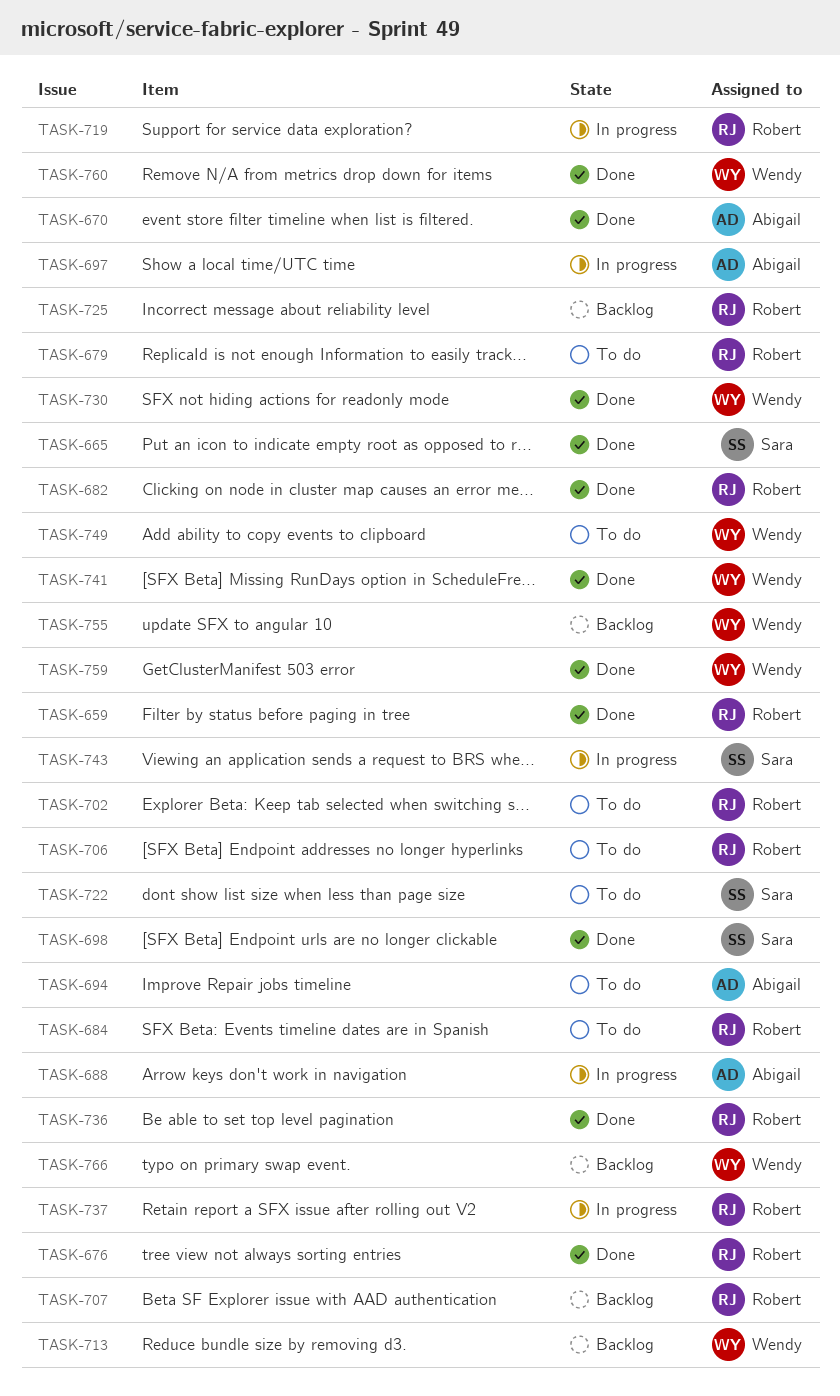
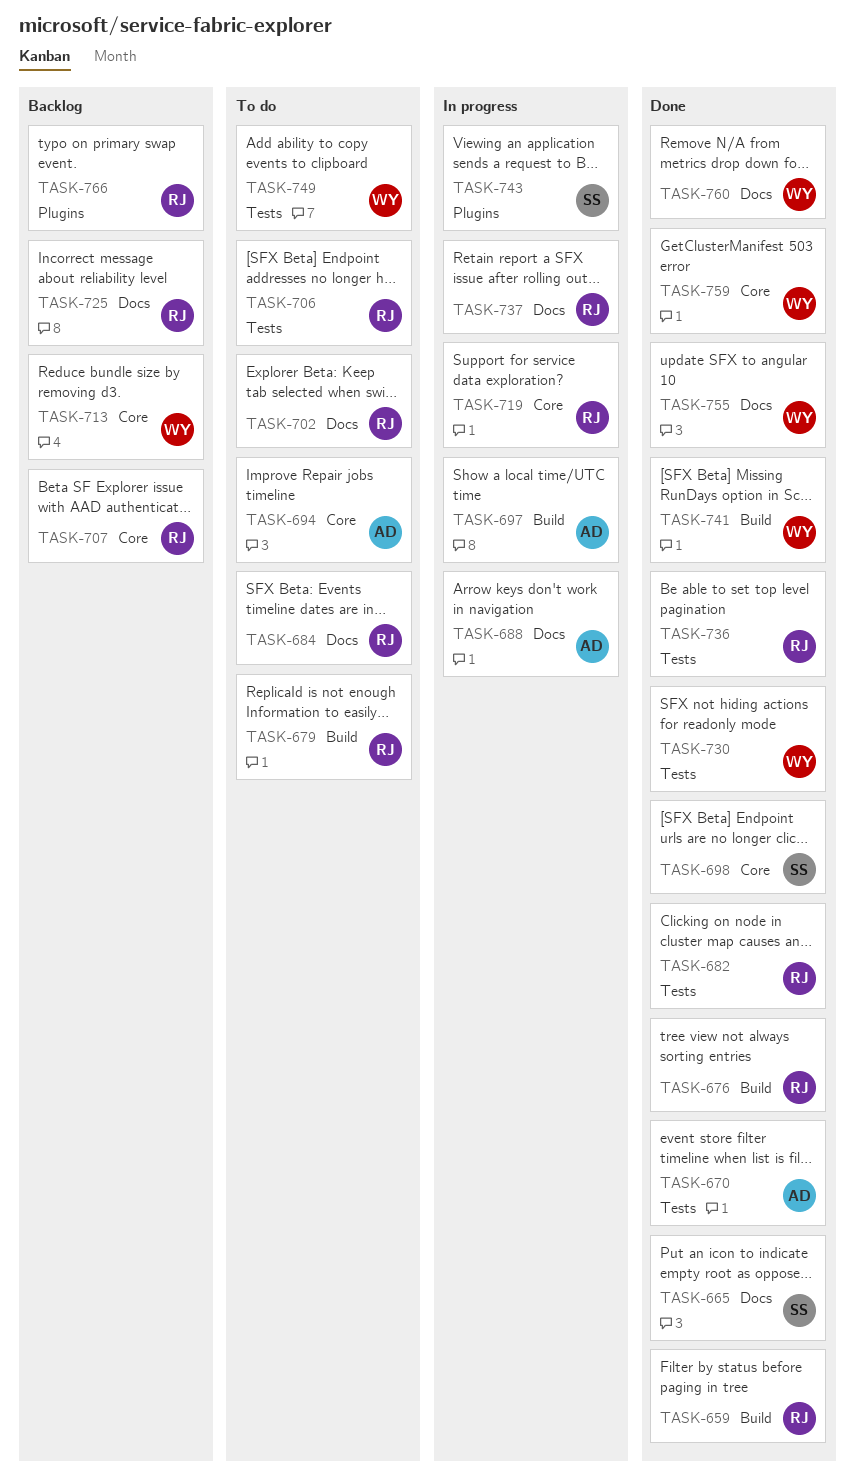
TASK-722: present -> none
TASK-755, status: Backlog -> Done
TASK-766, owner: Wendy -> Robert

